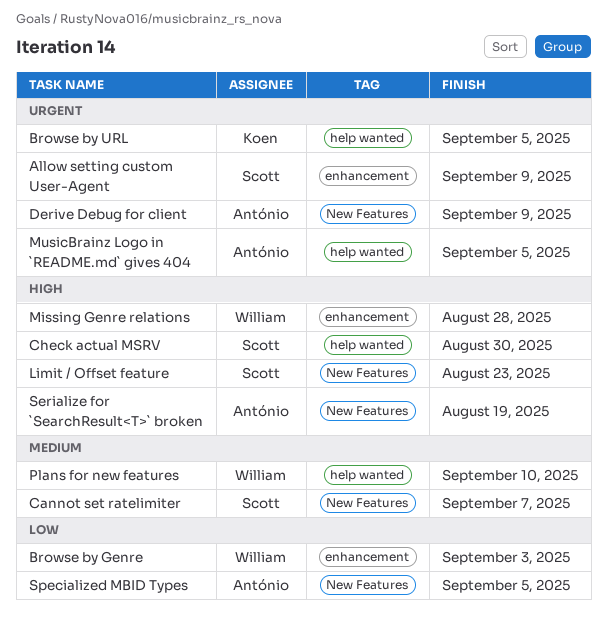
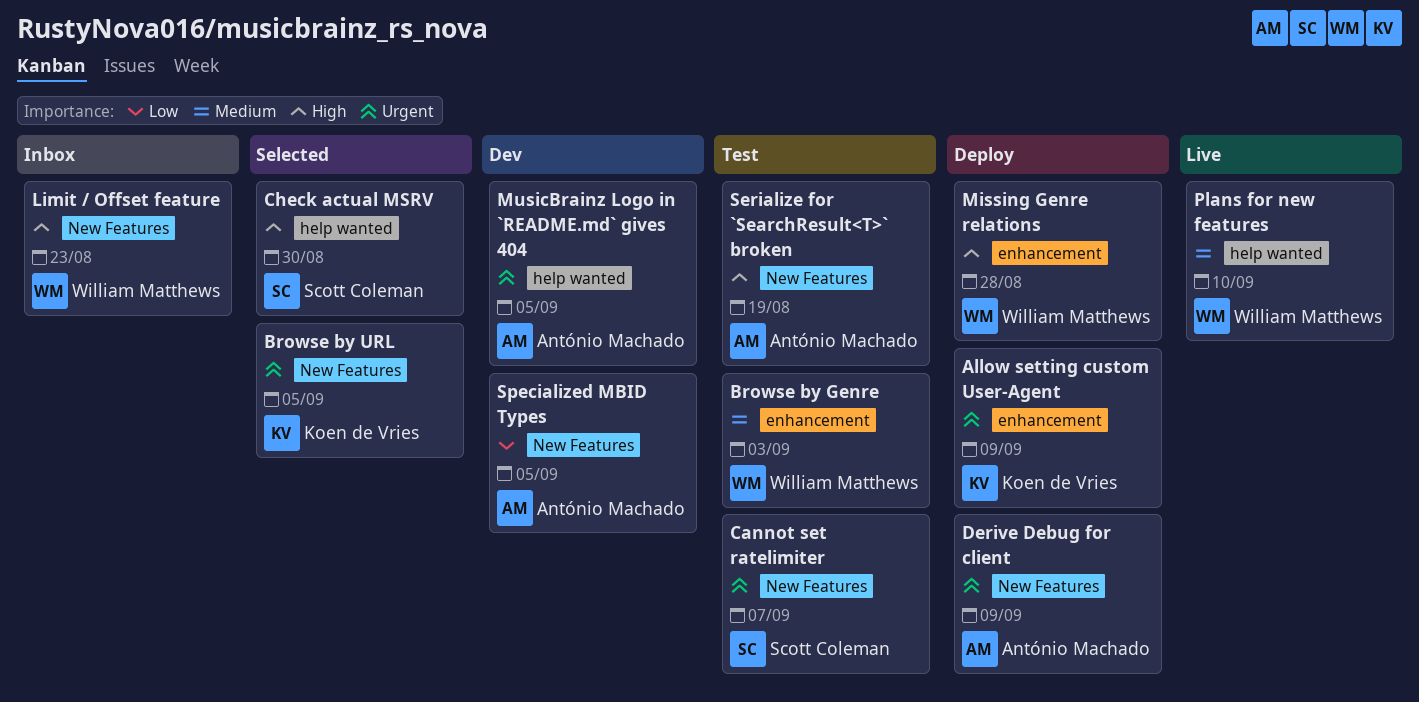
Allow setting custom User-Agent, owner: Scott Coleman -> Koen de Vries
Browse by Genre, priority: Low -> Medium
Browse by URL, label: help wanted -> New Features
Cannot set ratelimiter, priority: Medium -> Urgent
Limit / Offset feature, owner: Scott Coleman -> William Matthews

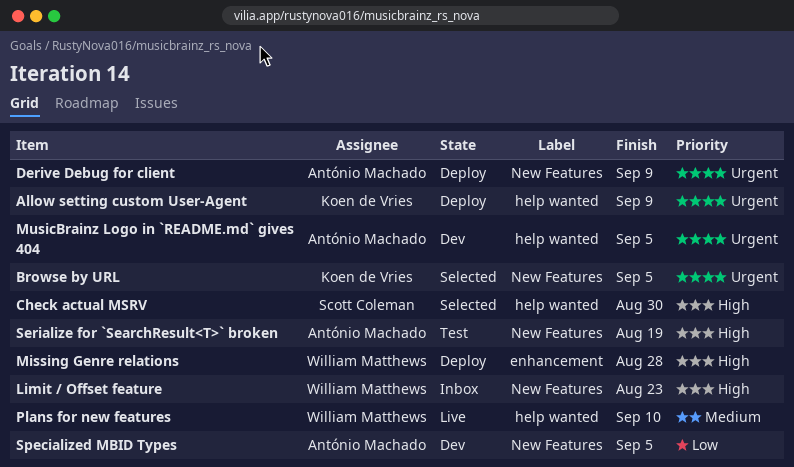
Allow setting custom User-Agent, label: enhancement -> help wanted
Browse by Genre: present -> none
Cannot set ratelimiter: present -> none

